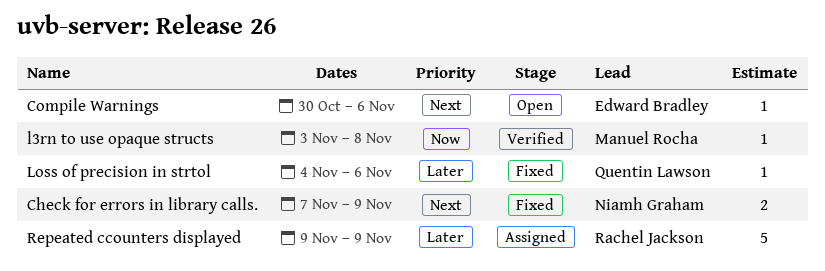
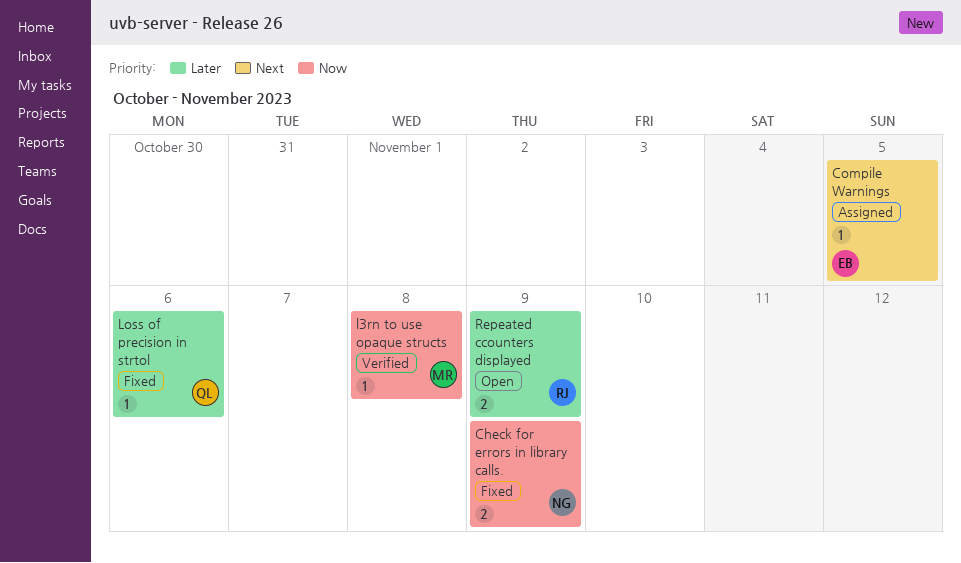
Check for errors in library calls., priority: Next -> Now
Compile Warnings, status: Open -> Assigned
Compile Warnings, due: Nov 6 -> Nov 5
Repeated ccounters displayed, status: Assigned -> Open
Repeated ccounters displayed, estimate: 5 -> 2

